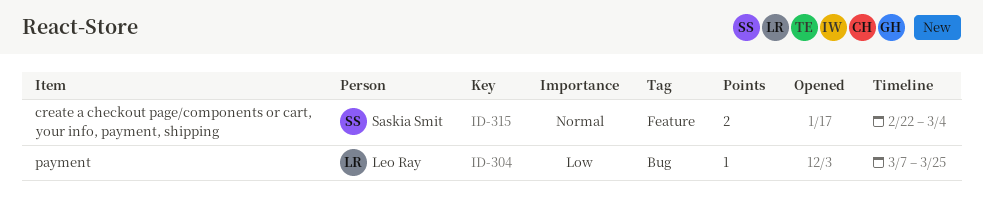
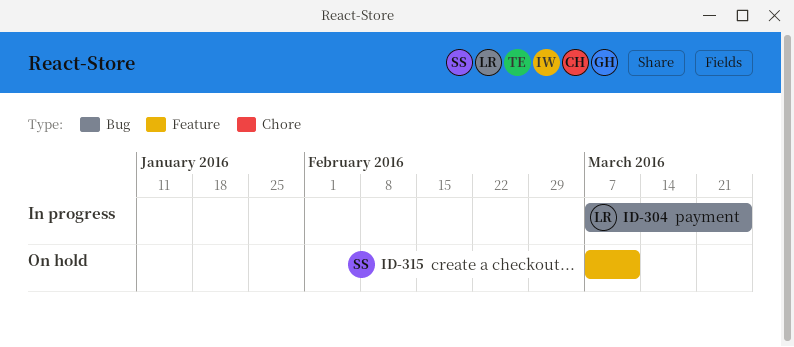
ID-315, start: Feb 22 -> Mar 7
ID-315, due: Mar 4 -> Mar 11

